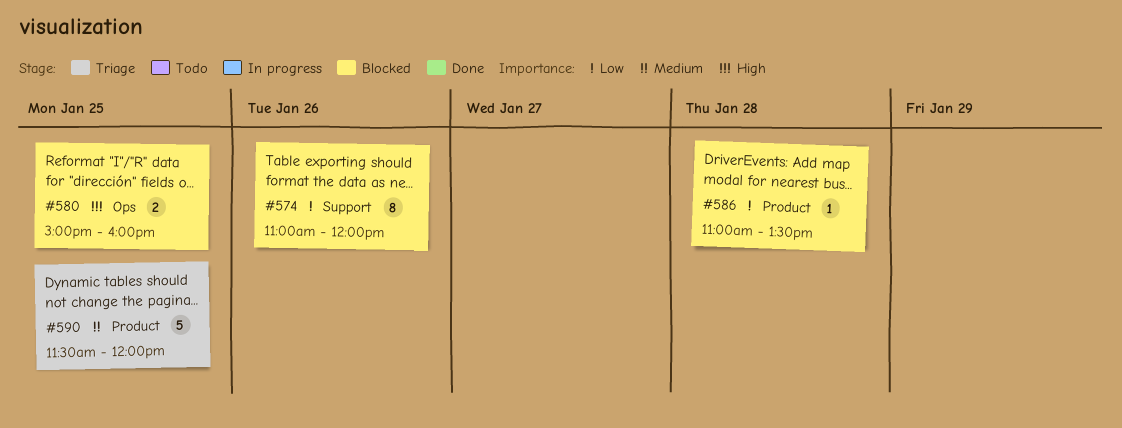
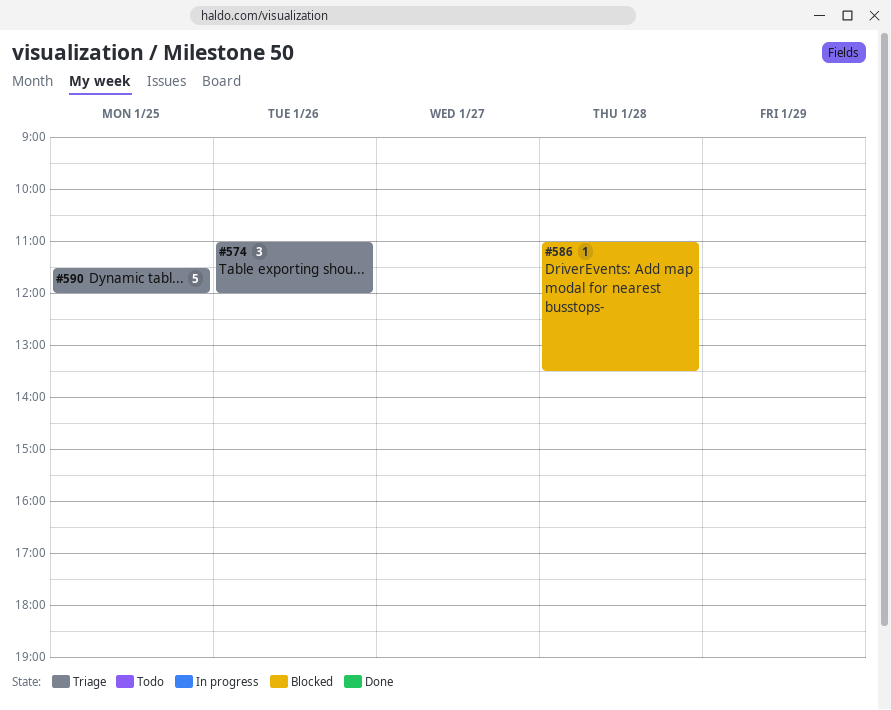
#574, status: Blocked -> Triage
#574, estimate: 8 -> 3
#580: present -> none

